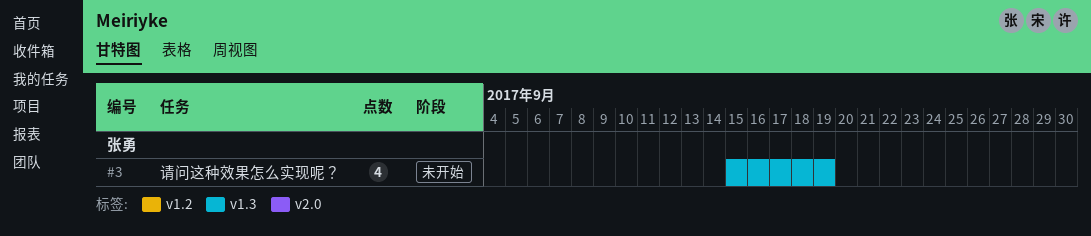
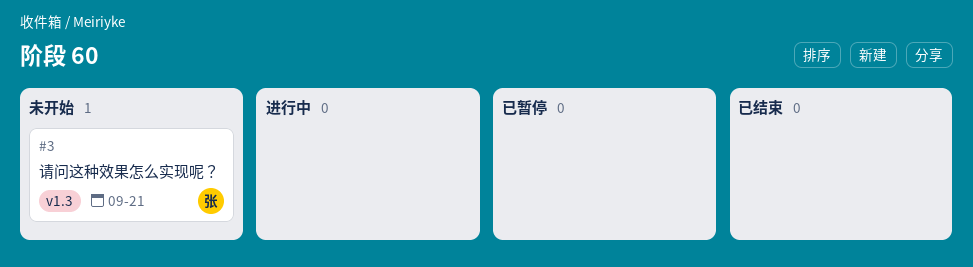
#3, due: Sep 19 -> Sep 21

